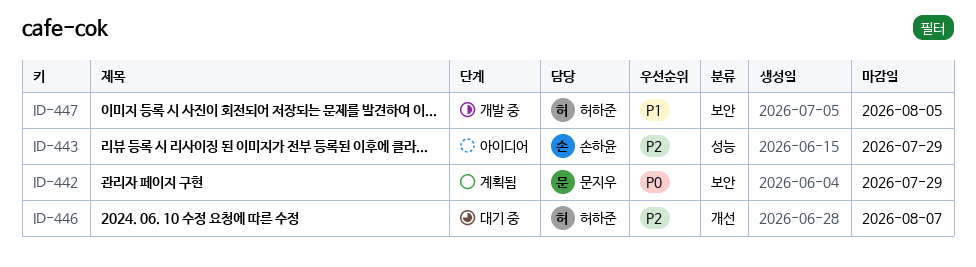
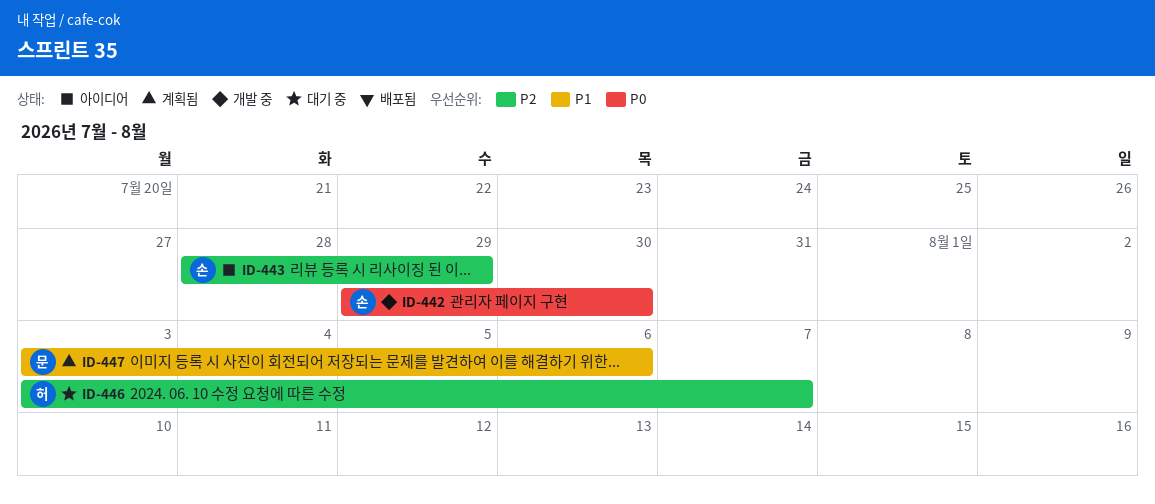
ID-442, status: 계획됨 -> 개발 중
ID-442, owner: 문지우 -> 손하윤
ID-442, due: Jul 29 -> Jul 30
ID-447, status: 개발 중 -> 계획됨
ID-447, owner: 허하준 -> 문지우
ID-447, due: Aug 5 -> Aug 6

